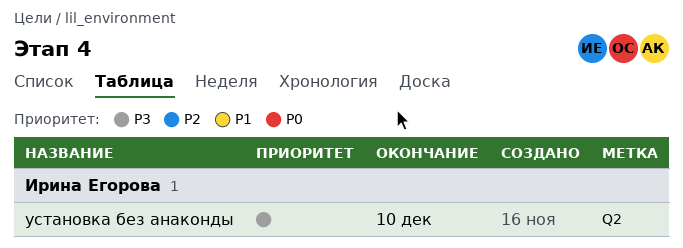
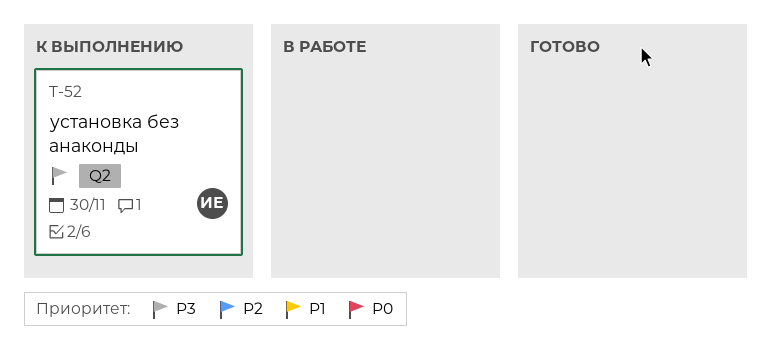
установка без анаконды, due: Dec 10 -> Nov 30

